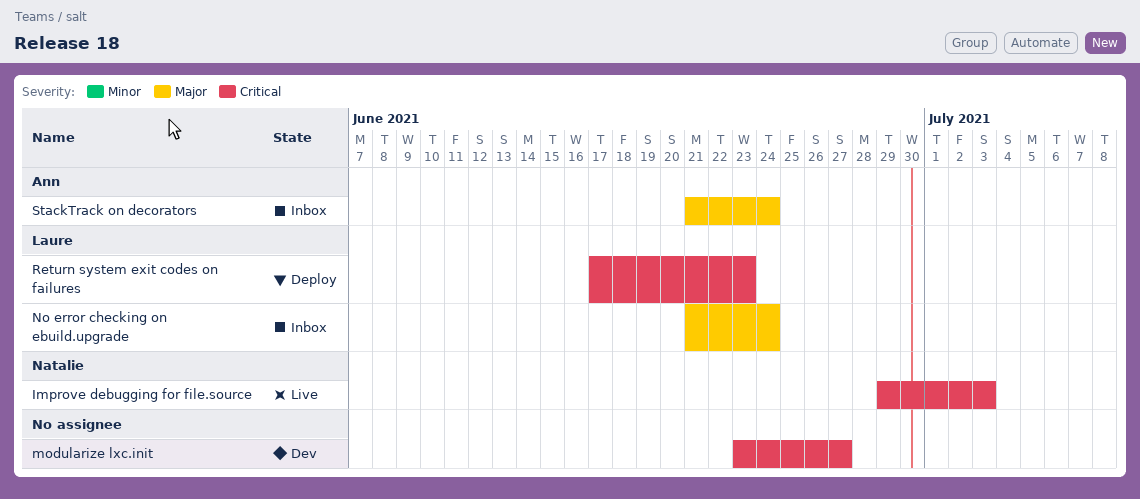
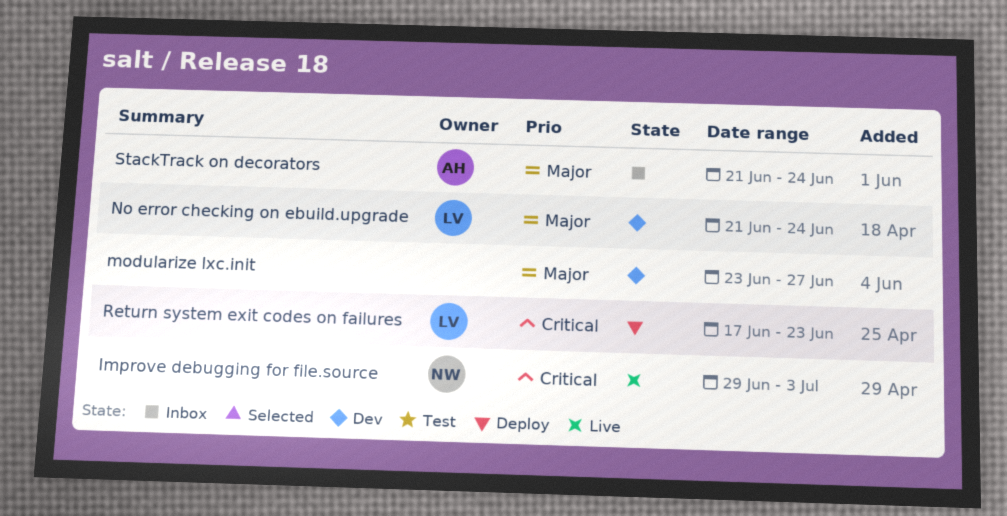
modularize lxc.init, priority: Critical -> Major
No error checking on ebuild.upgrade, status: Inbox -> Dev

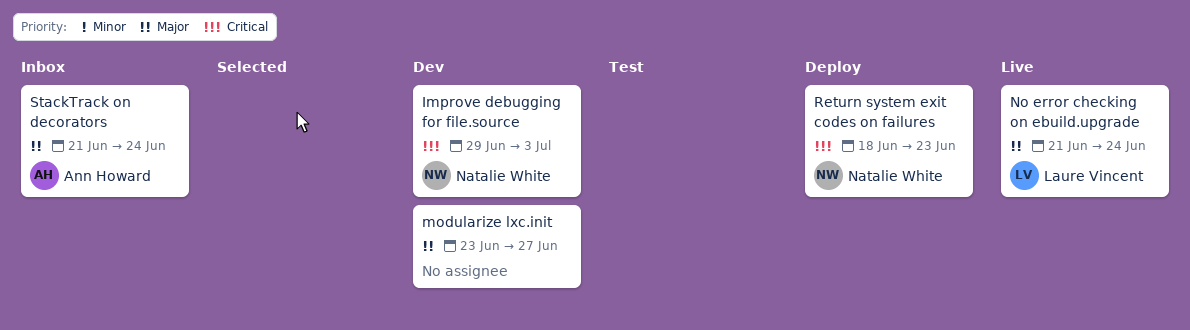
Improve debugging for file.source, status: Live -> Dev
No error checking on ebuild.upgrade, status: Dev -> Live
Return system exit codes on failures, owner: Laure Vincent -> Natalie White
Return system exit codes on failures, start: Jun 17 -> Jun 18

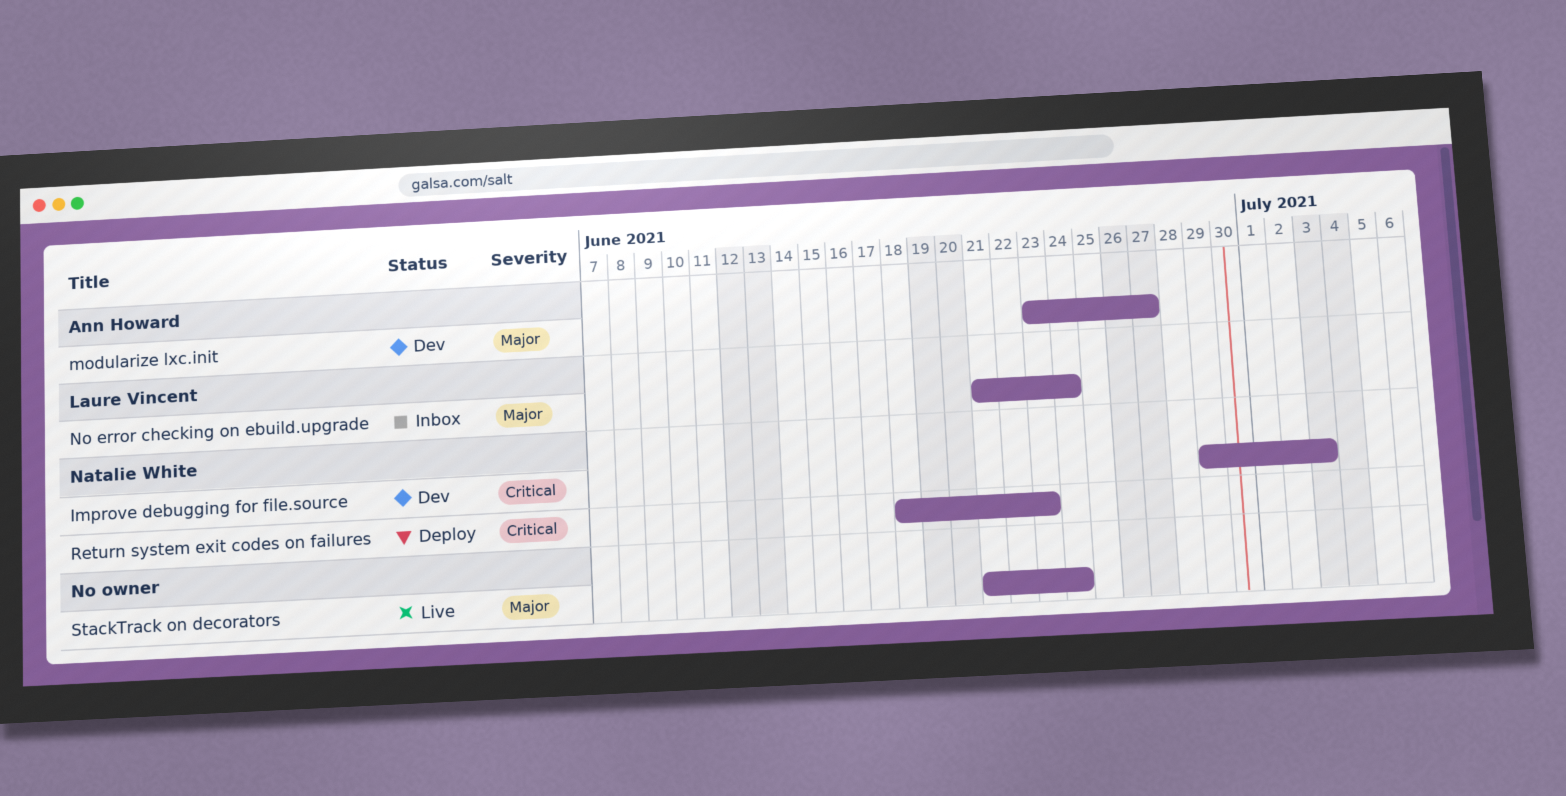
modularize lxc.init, owner: none -> Ann Howard
No error checking on ebuild.upgrade, status: Live -> Inbox
StackTrack on decorators, status: Inbox -> Live
StackTrack on decorators, owner: Ann Howard -> none

